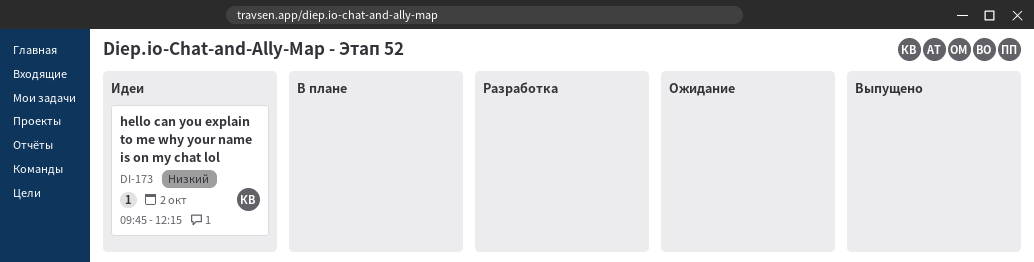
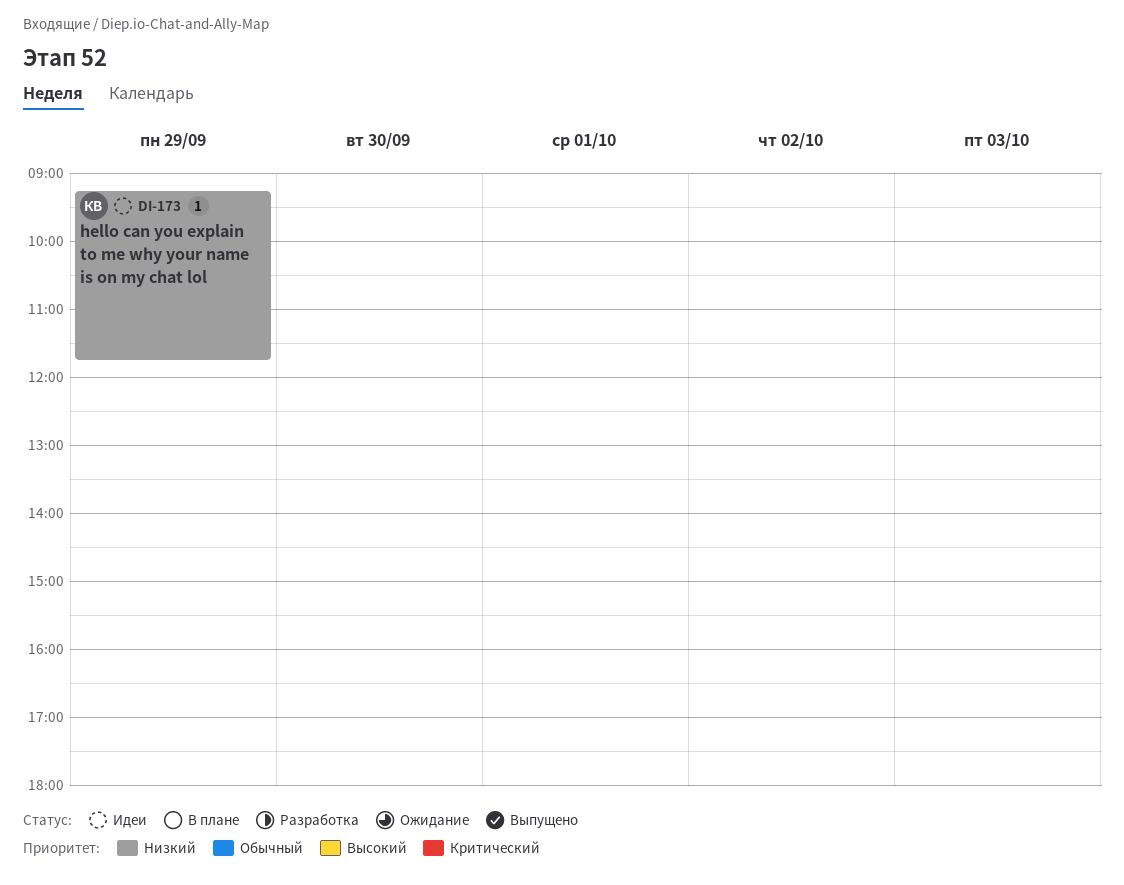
DI-173, day: Oct 2 -> Sep 29
DI-173, begins: 09:45 -> 09:15
DI-173, ends: 12:15 -> 11:45

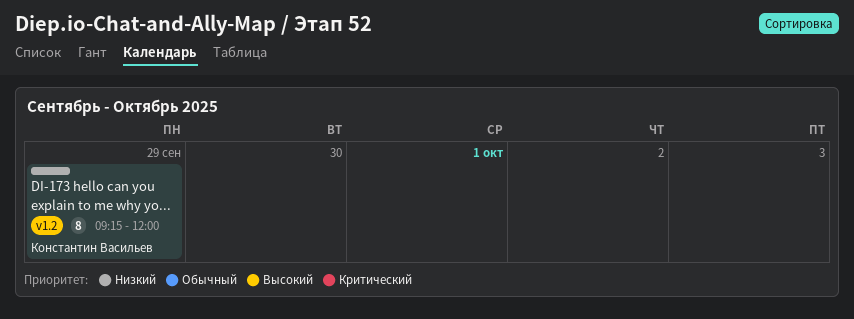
DI-173, estimate: 1 -> 8
DI-173, ends: 11:45 -> 12:00

